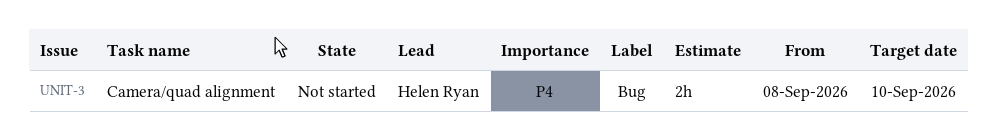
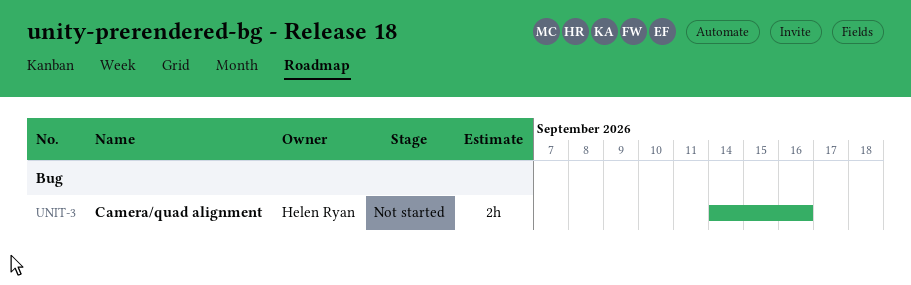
UNIT-3, start: Sep 8 -> Sep 14
UNIT-3, due: Sep 10 -> Sep 16

